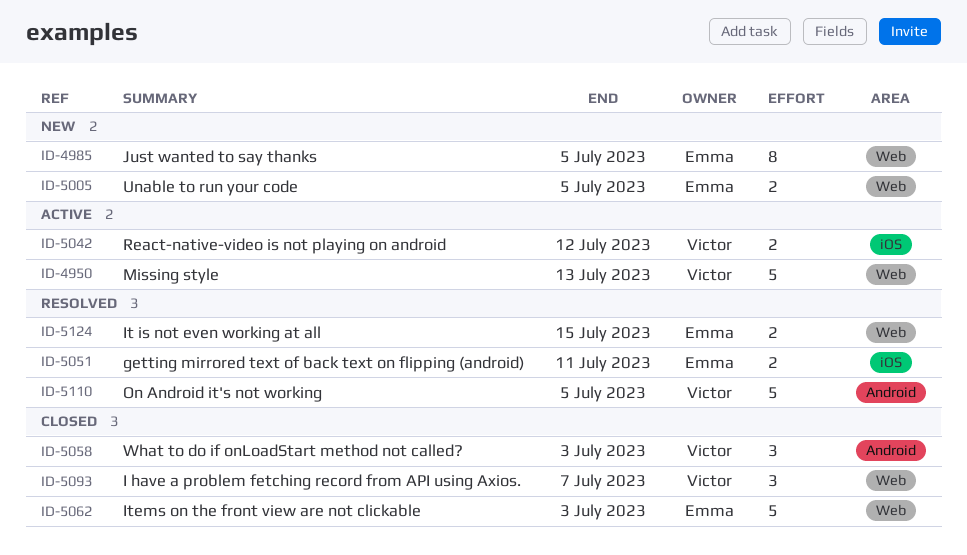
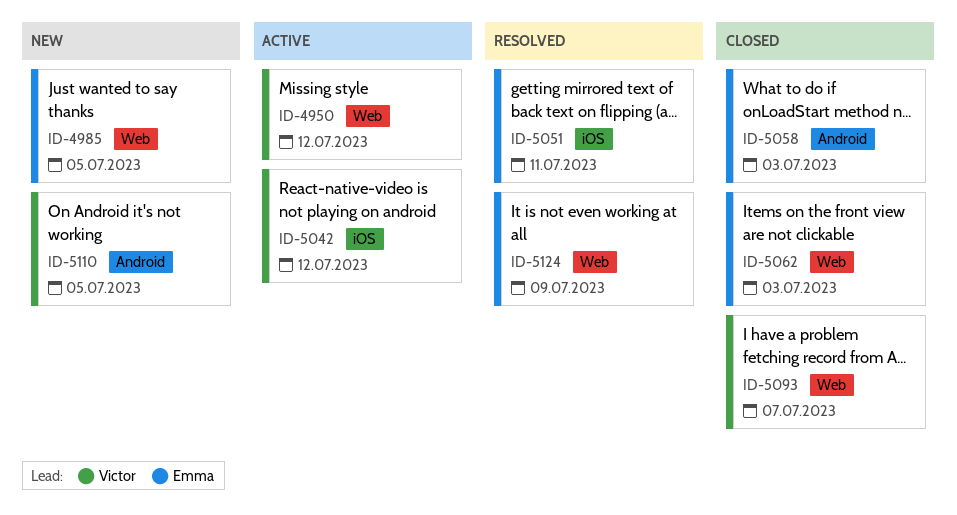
ID-4950, due: Jul 13 -> Jul 12
ID-5005: present -> none
ID-5058, owner: Victor -> Emma
ID-5110, status: Resolved -> New
ID-5124, due: Jul 15 -> Jul 9

